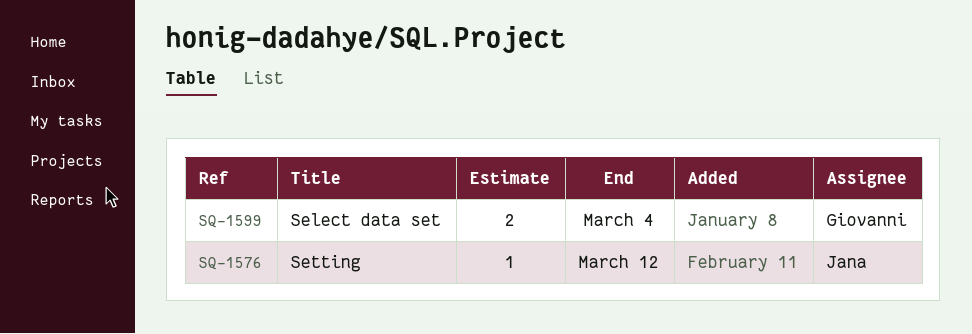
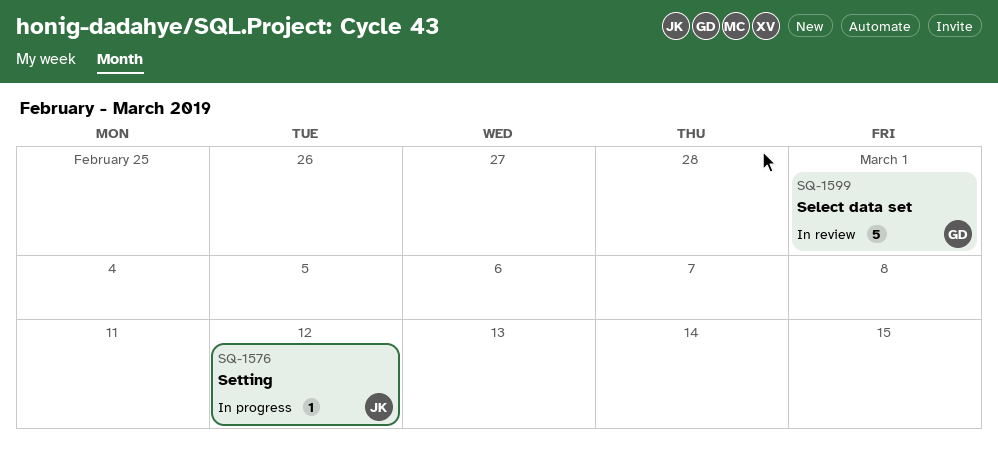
SQ-1599, estimate: 2 -> 5
SQ-1599, due: Mar 4 -> Mar 1

